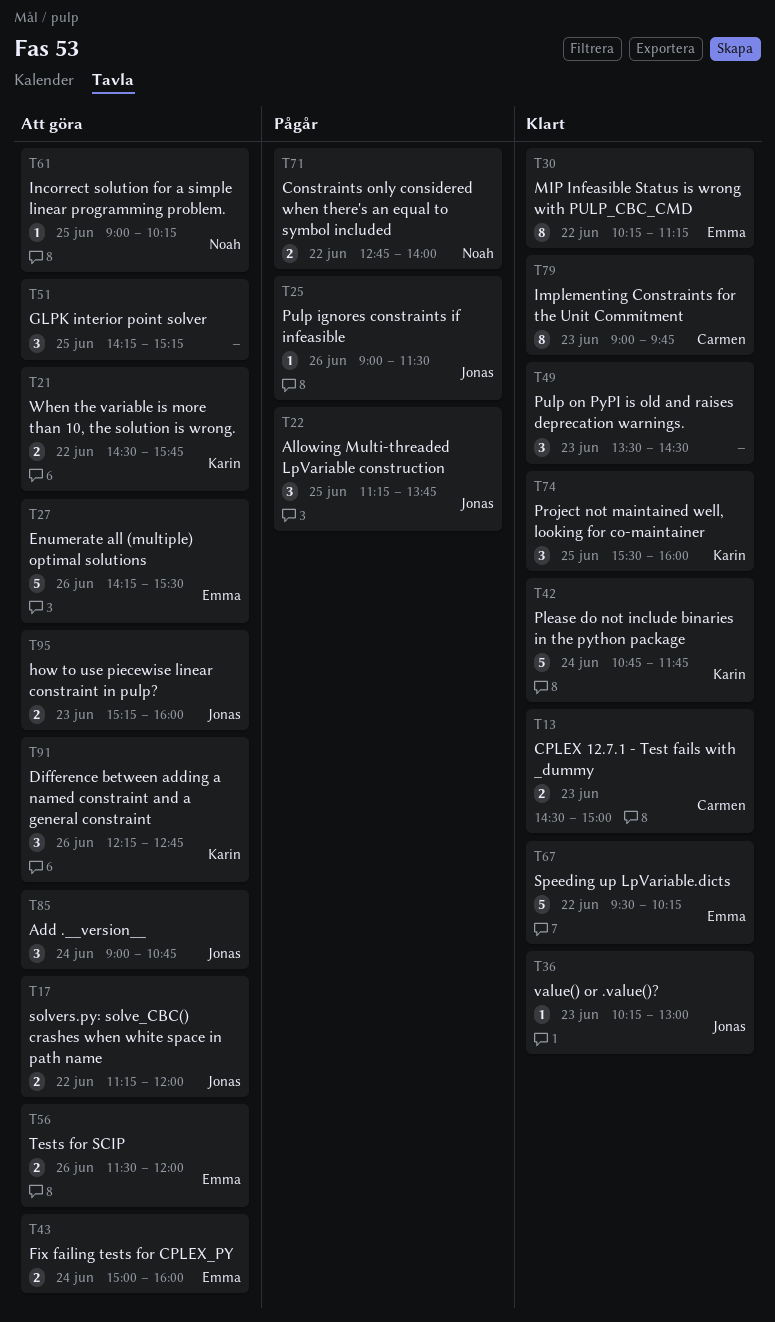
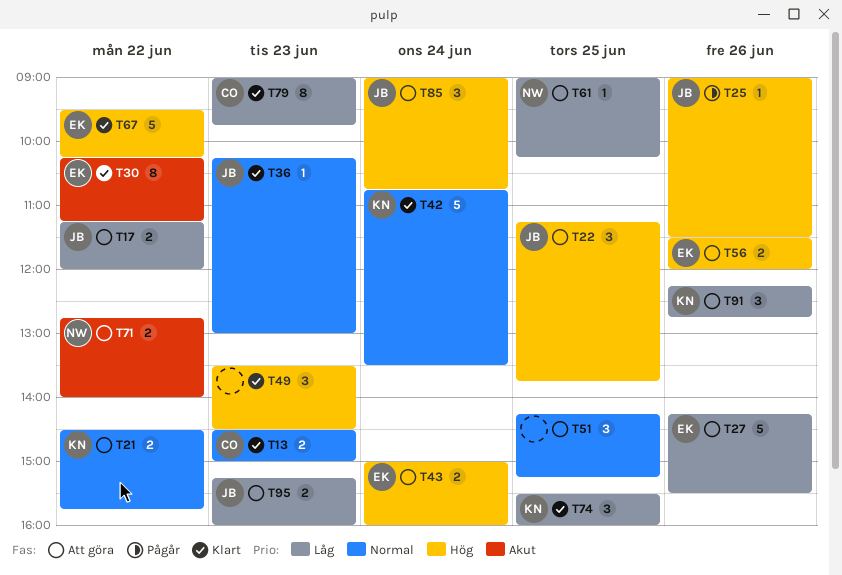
T22, status: Pågår -> Att göra
T42, ends: 11:45 -> 13:30
T71, status: Pågår -> Att göra

